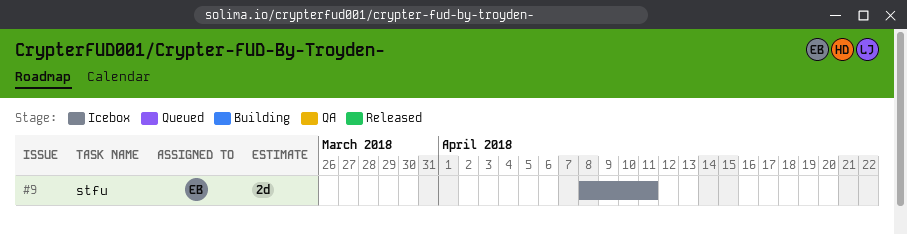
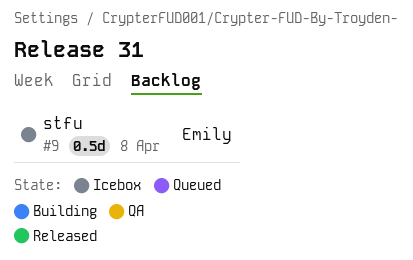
#9, estimate: 2d -> 0.5d
#9, due: Apr 11 -> Apr 8

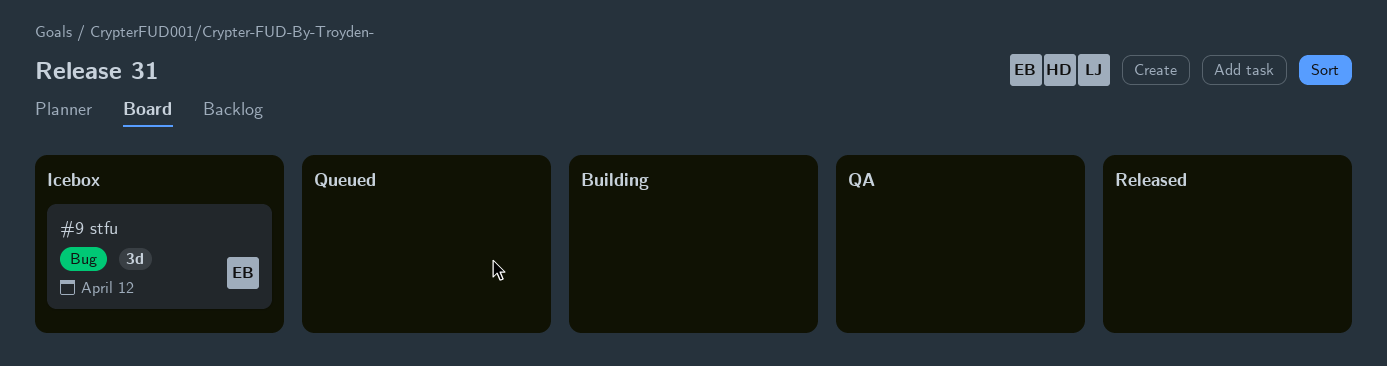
#9, estimate: 0.5d -> 3d
#9, due: Apr 8 -> Apr 12

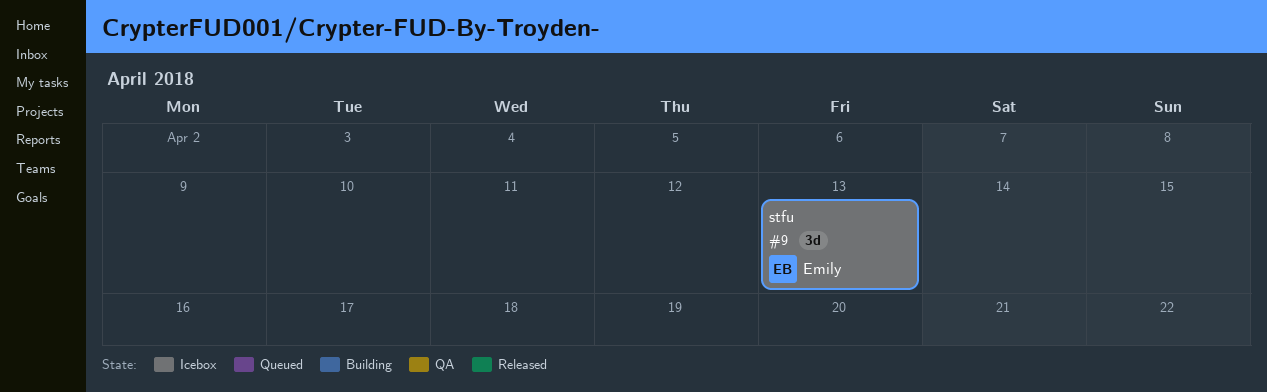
#9, due: Apr 12 -> Apr 13

